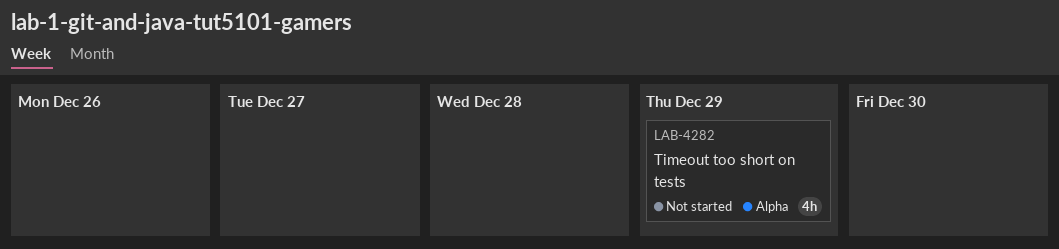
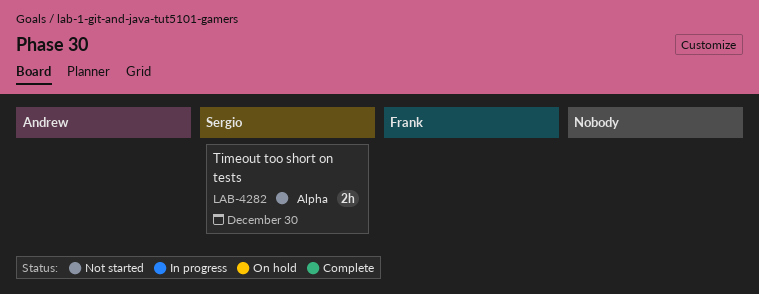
LAB-4282, estimate: 4h -> 2h
LAB-4282, due: Dec 29 -> Dec 30

